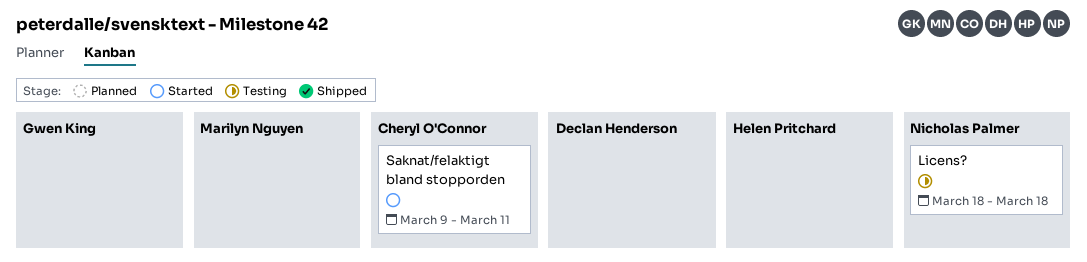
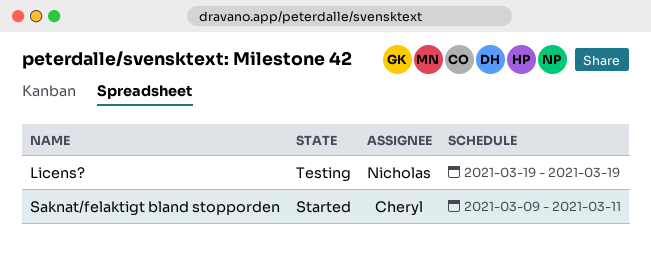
Licens?, start: Mar 18 -> Mar 19
Licens?, due: Mar 18 -> Mar 19

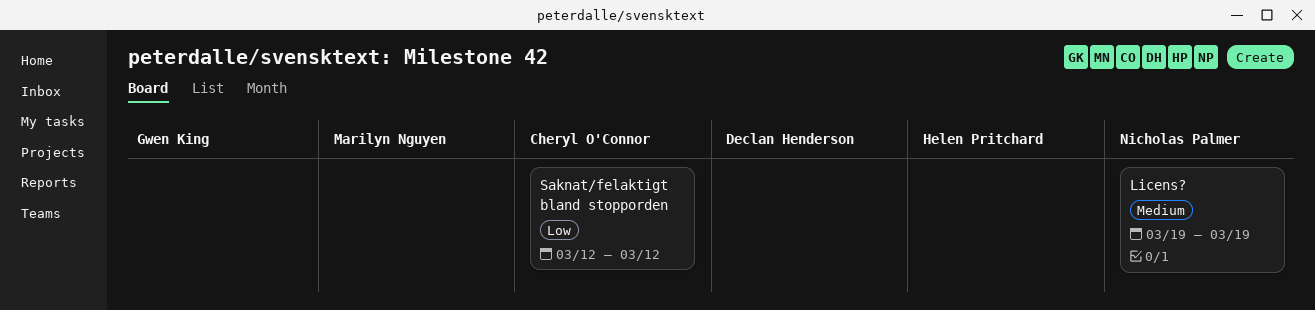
Saknat/felaktigt bland stopporden, start: Mar 9 -> Mar 12
Saknat/felaktigt bland stopporden, due: Mar 11 -> Mar 12

